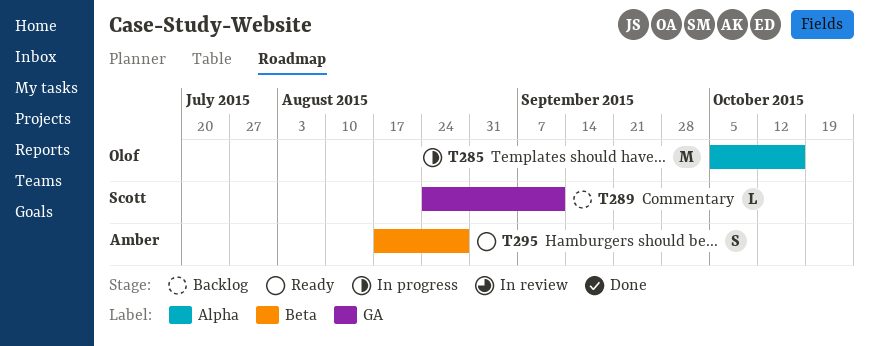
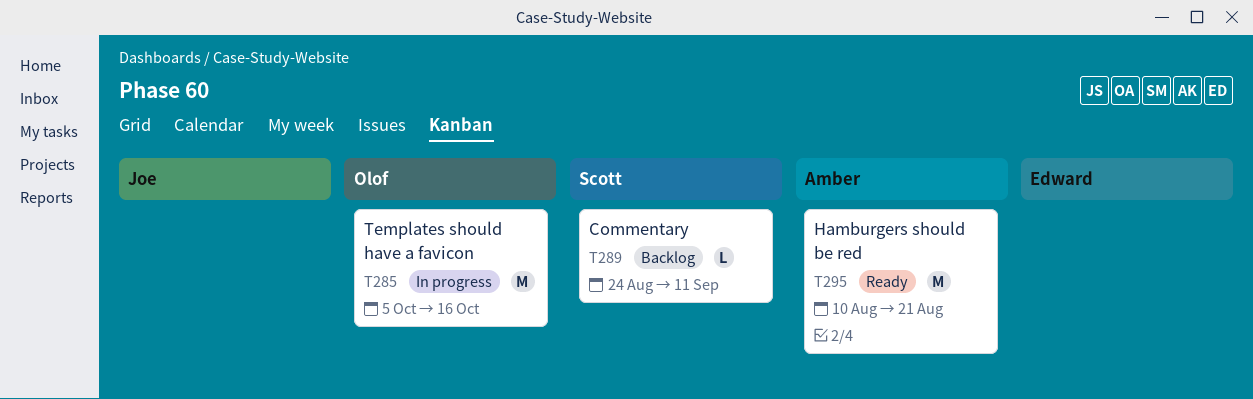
T295, estimate: S -> M
T295, start: Aug 17 -> Aug 10
T295, due: Aug 28 -> Aug 21

